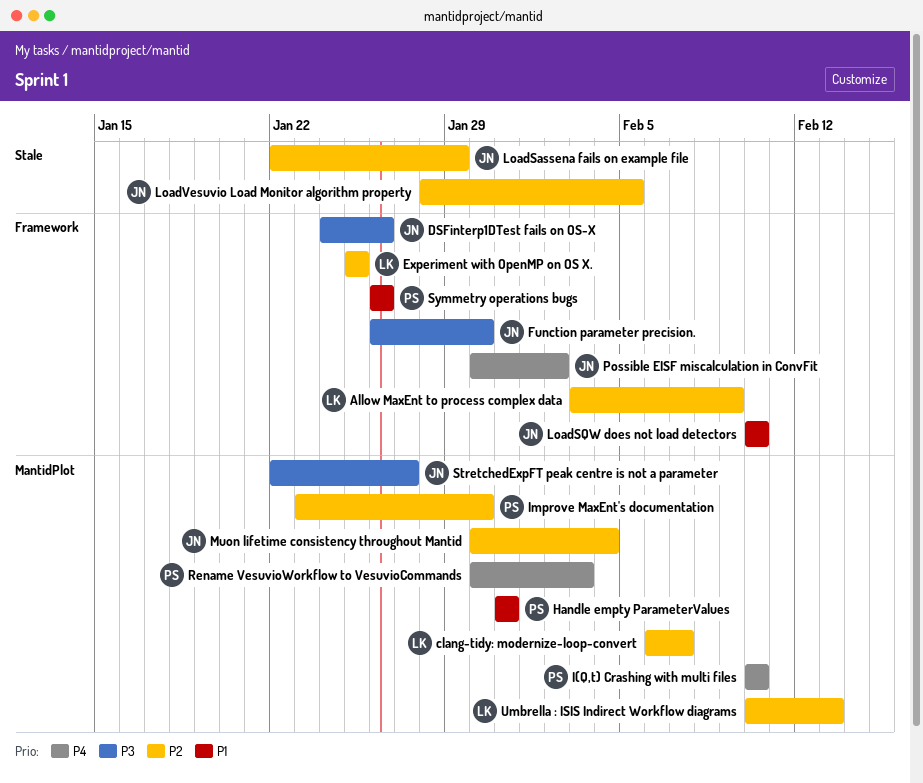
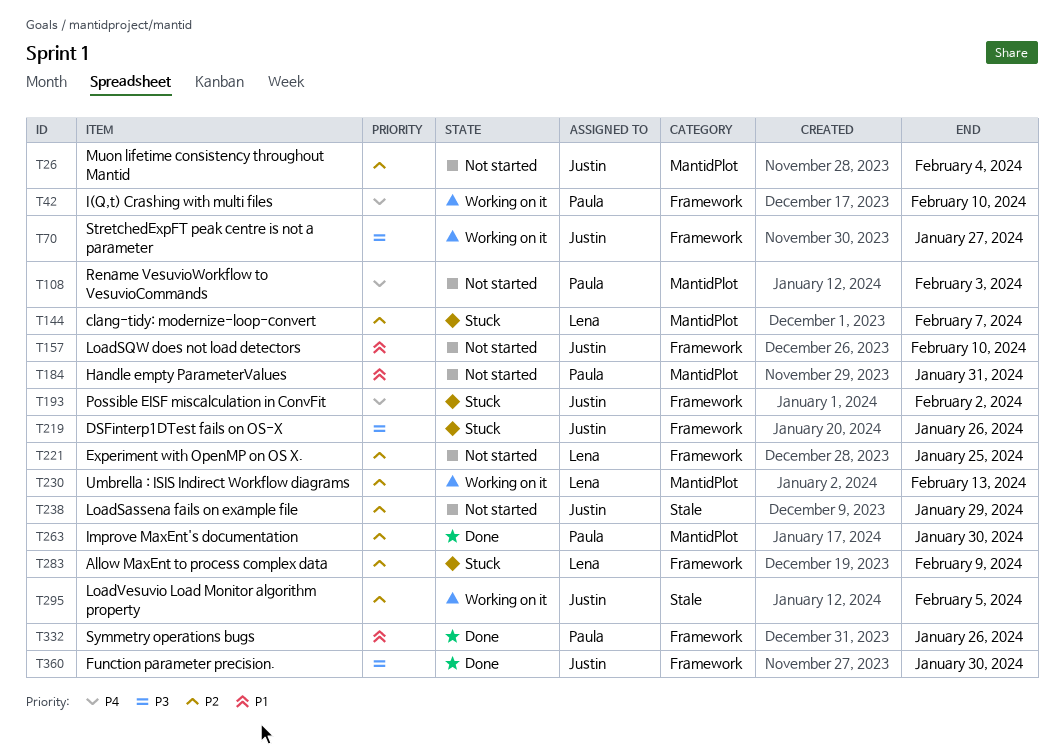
I(Q,t) Crashing with multi files, label: MantidPlot -> Framework
StretchedExpFT peak centre is not a parameter, label: MantidPlot -> Framework

